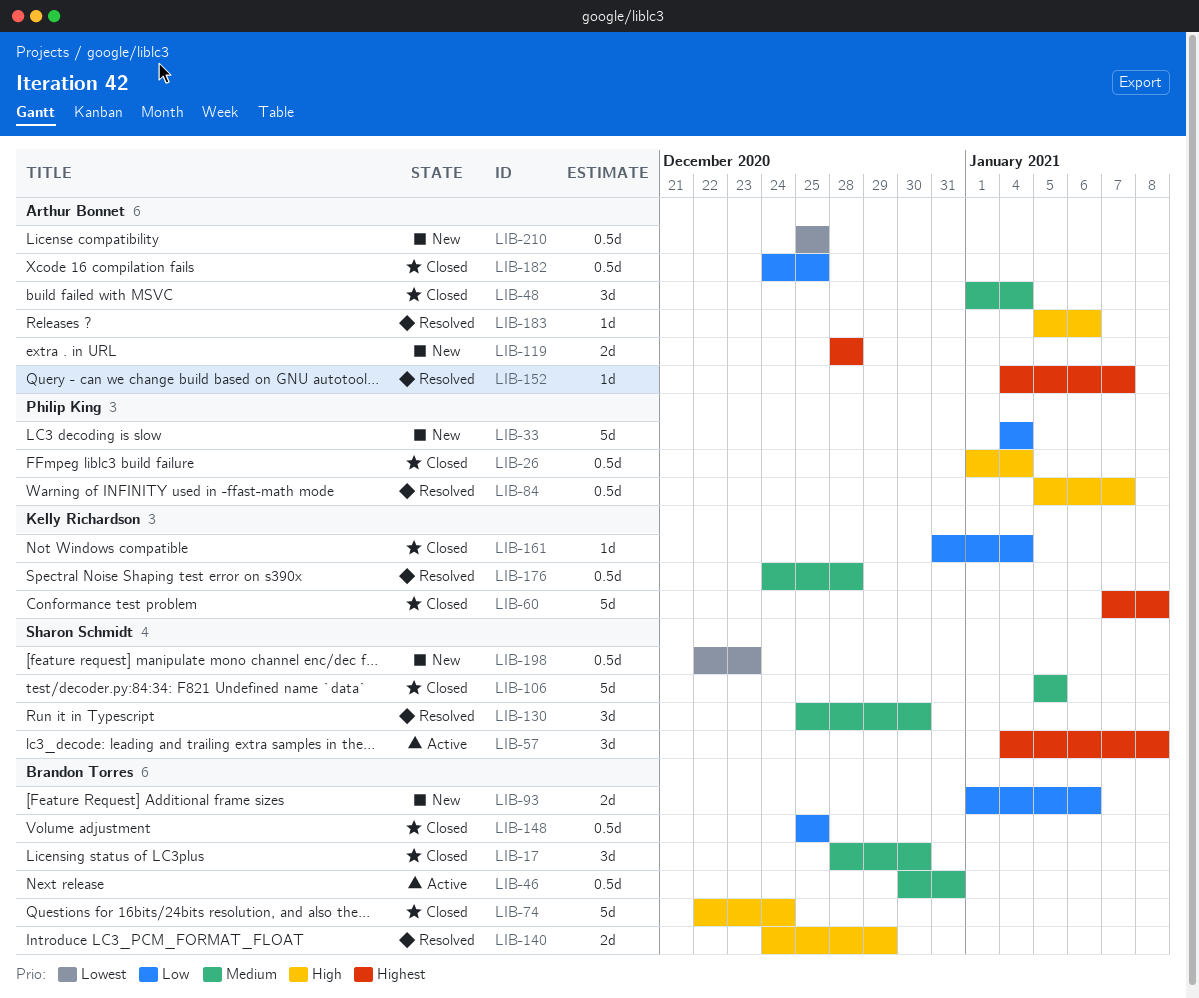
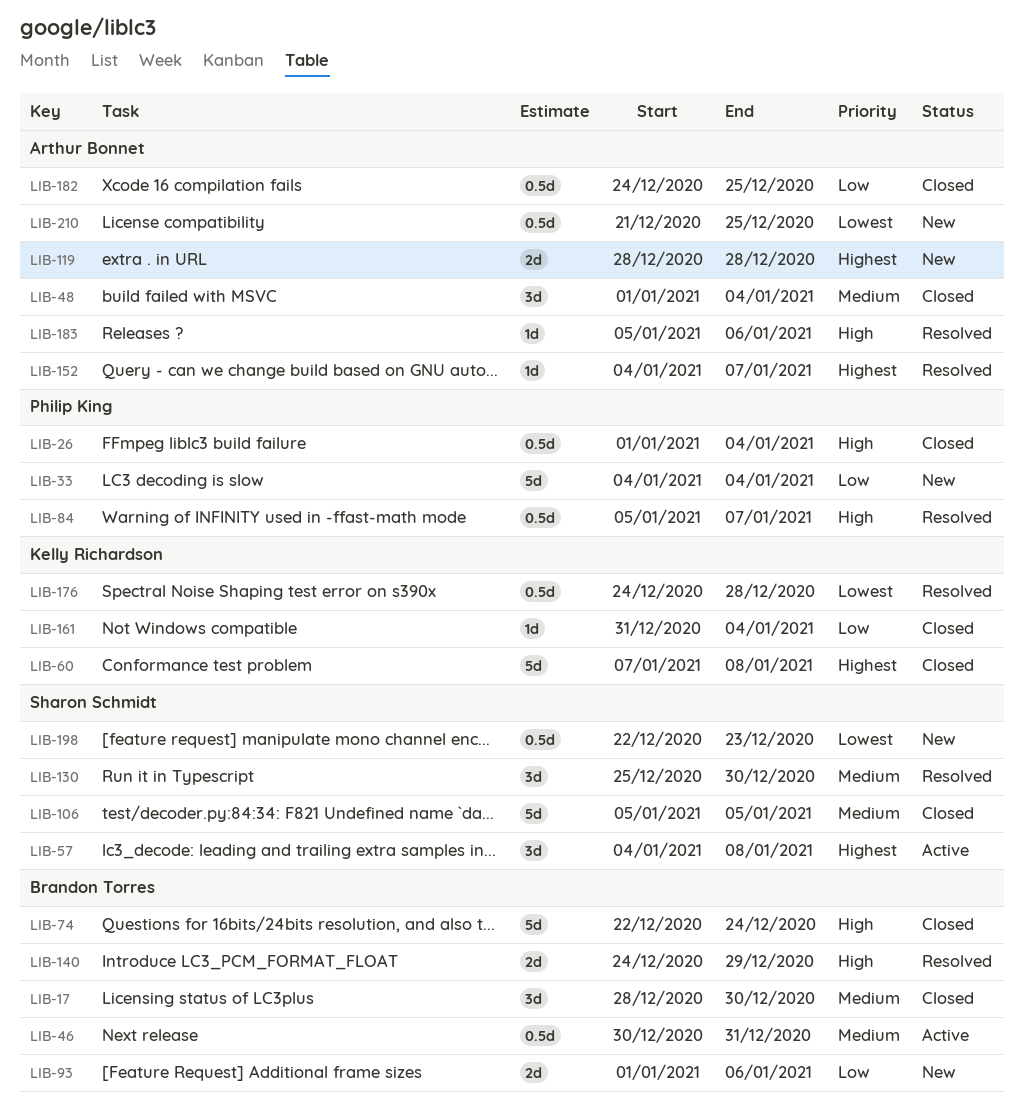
LIB-148: present -> none
LIB-176, priority: Medium -> Lowest
LIB-210, start: Dec 25 -> Dec 21

